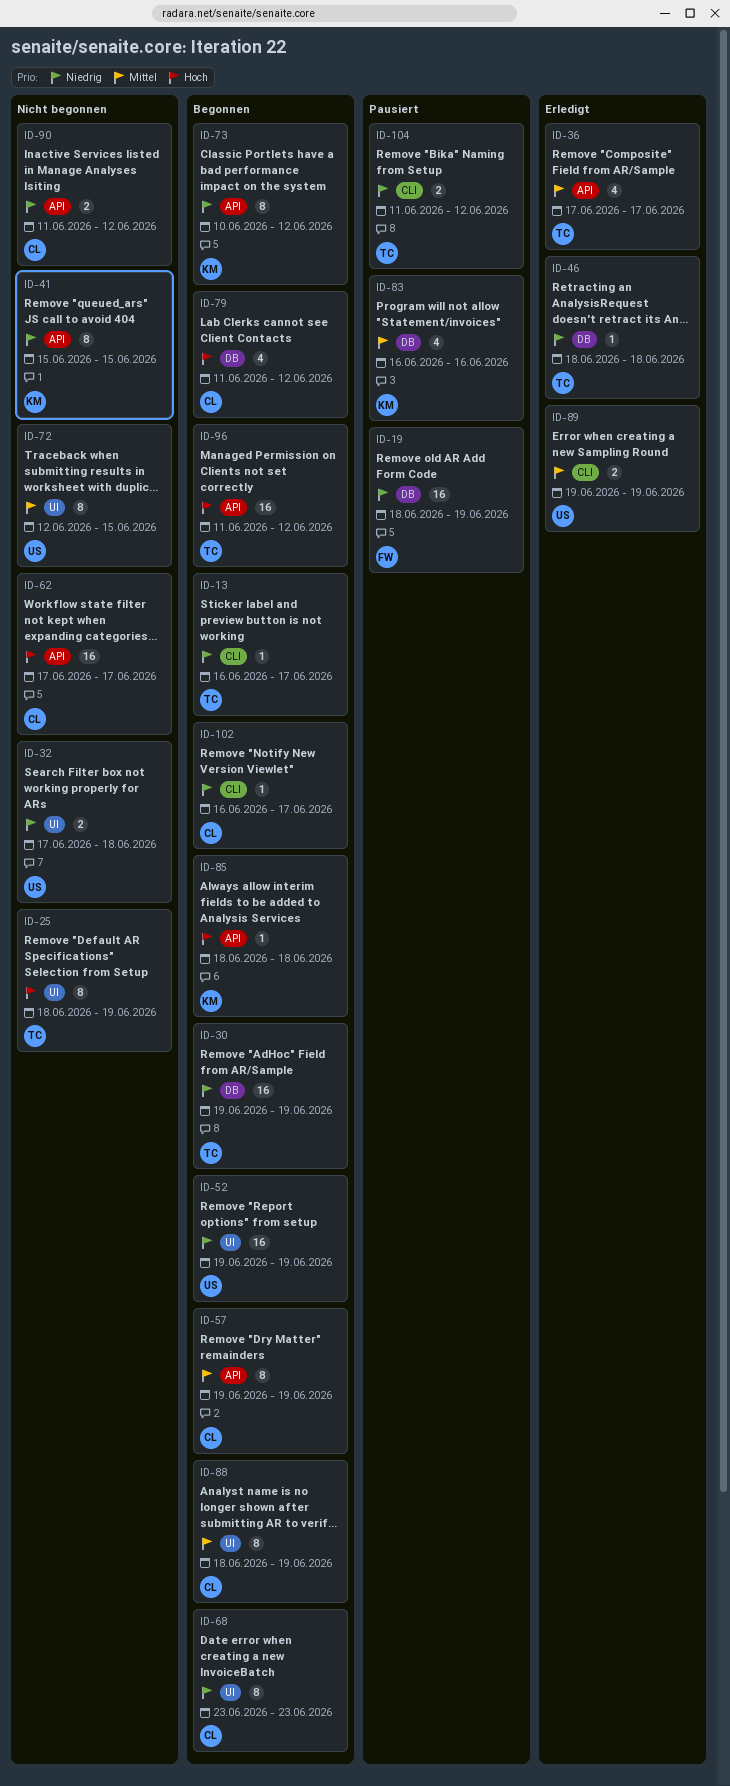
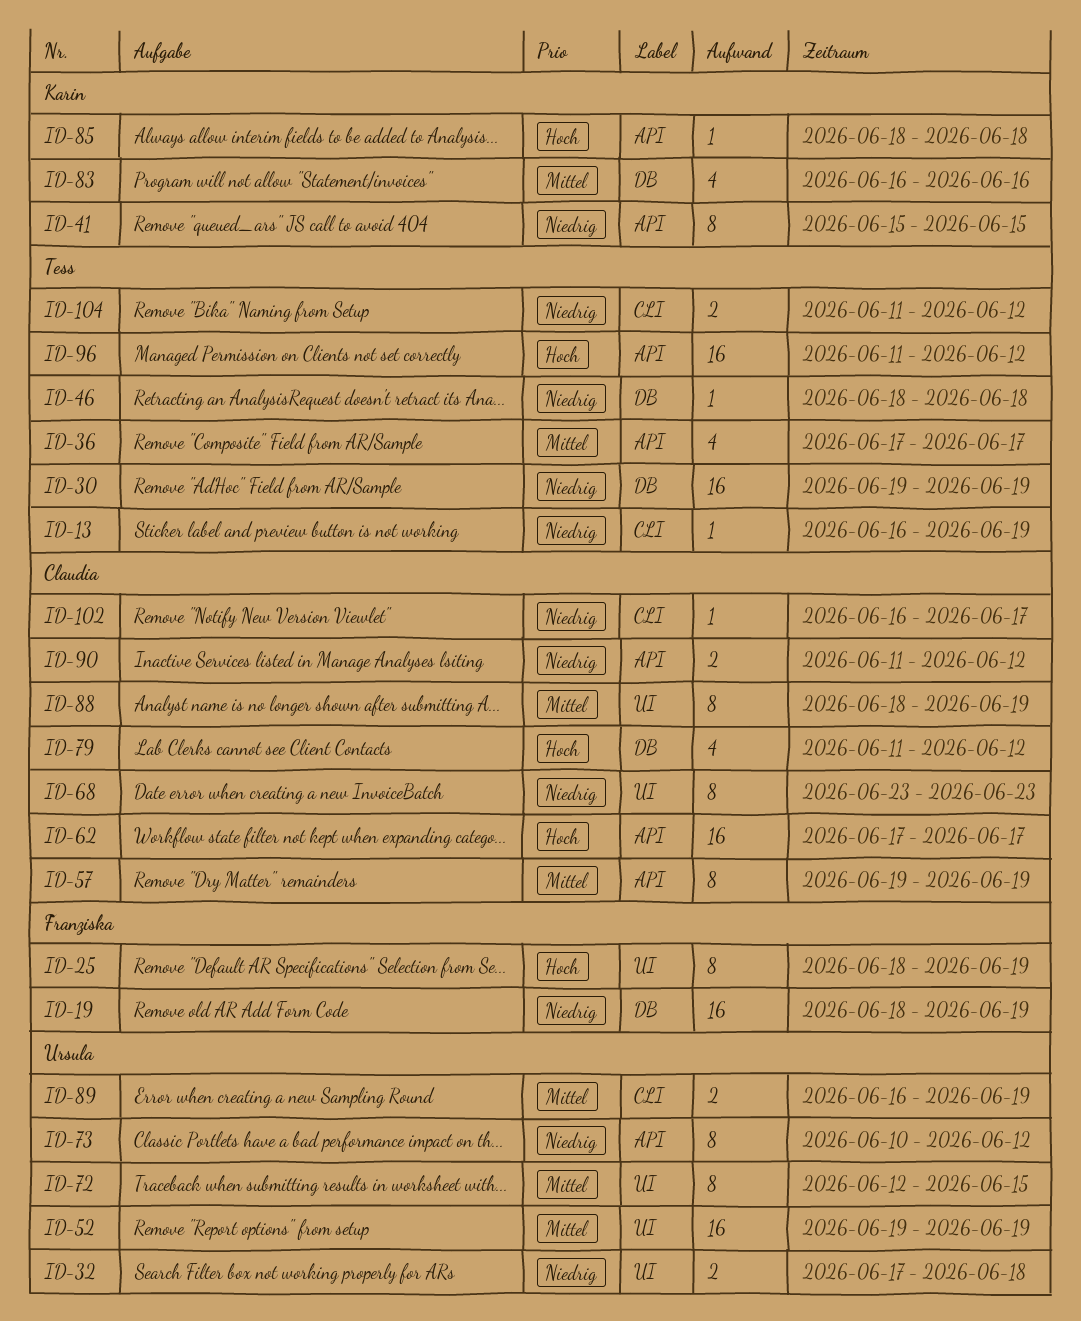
ID-13, due: Jun 17 -> Jun 19
ID-25, owner: Tess -> Franziska
ID-52, priority: Niedrig -> Mittel
ID-73, owner: Karin -> Ursula
ID-89, start: Jun 19 -> Jun 16

